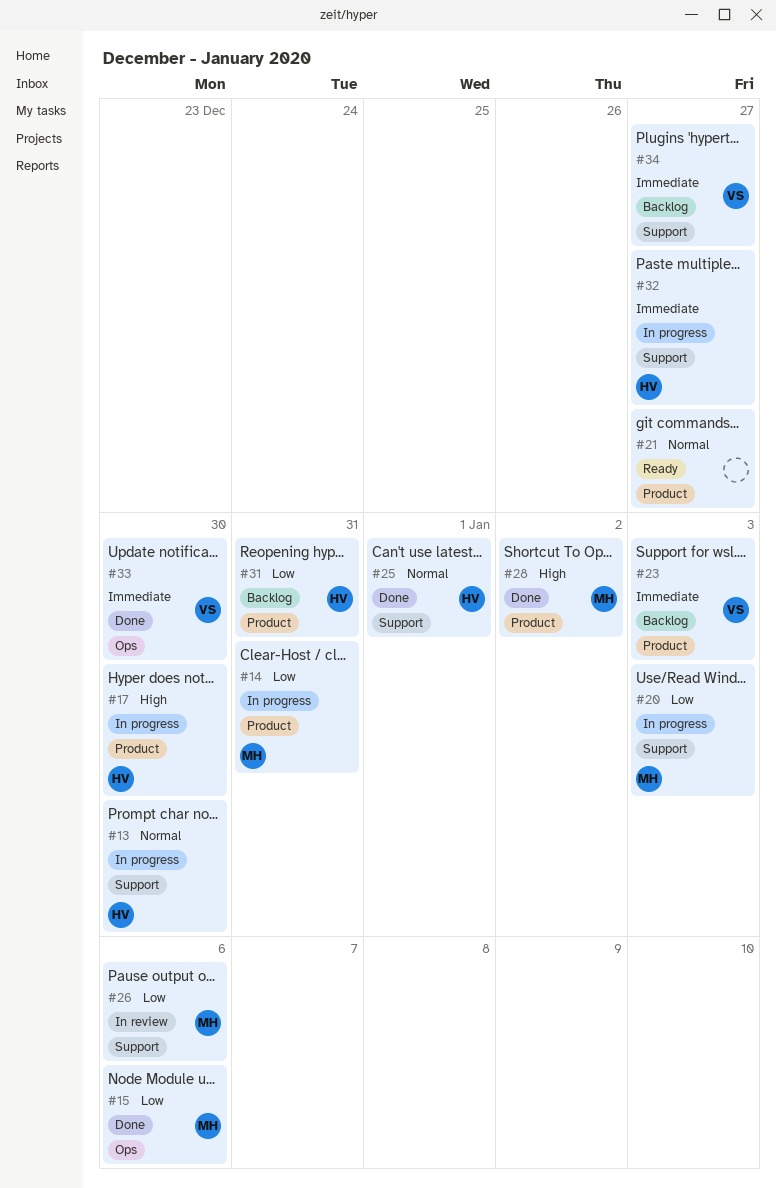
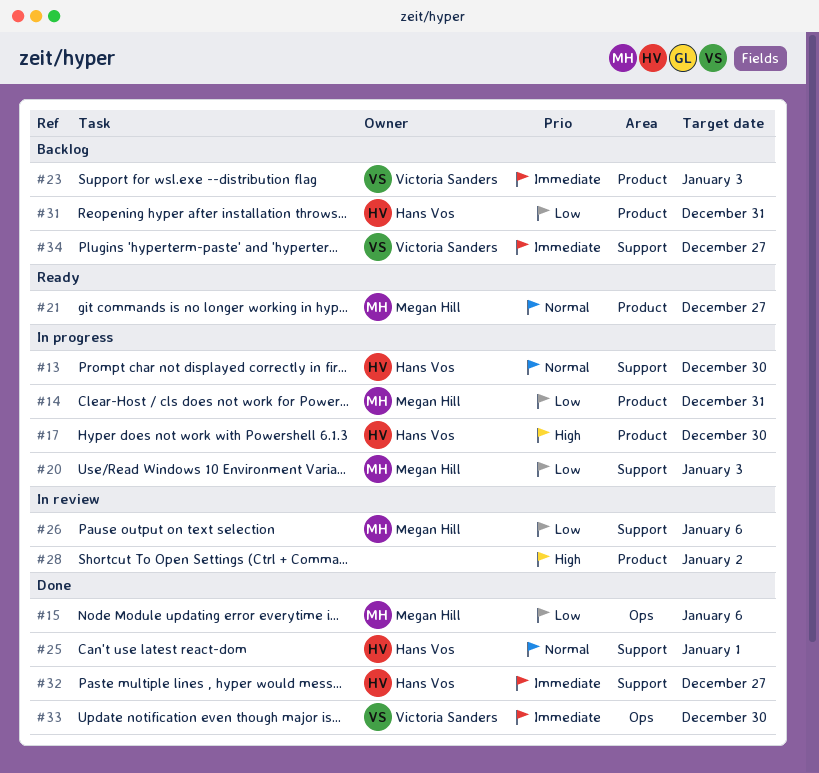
#21, owner: none -> Megan Hill
#28, status: Done -> In review
#28, owner: Megan Hill -> none
#32, status: In progress -> Done

